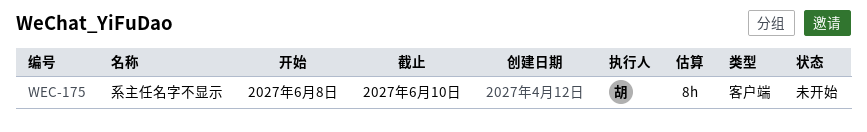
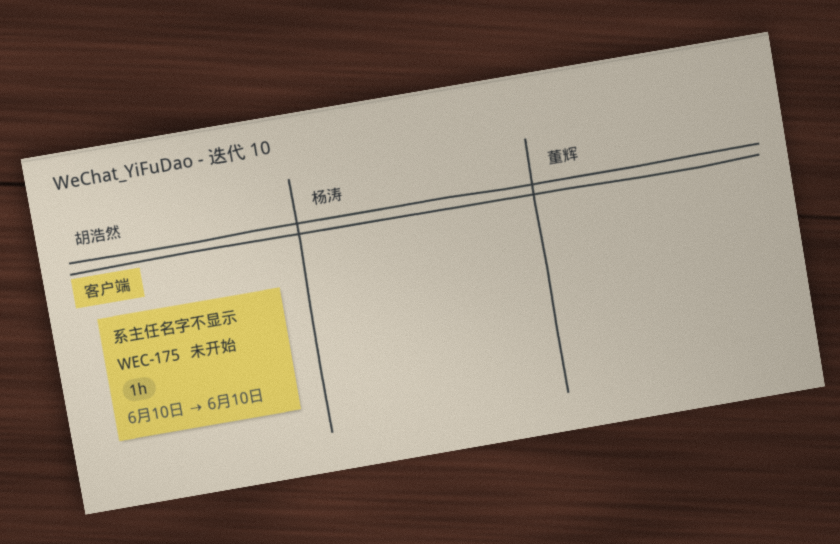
WEC-175, estimate: 8h -> 1h
WEC-175, start: Jun 8 -> Jun 10

